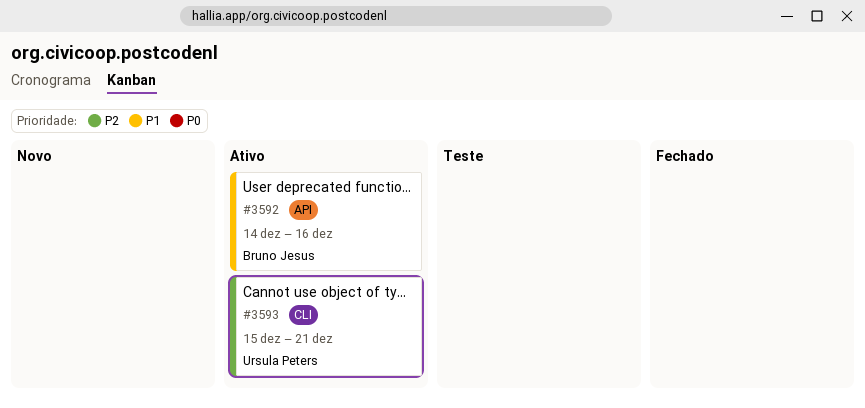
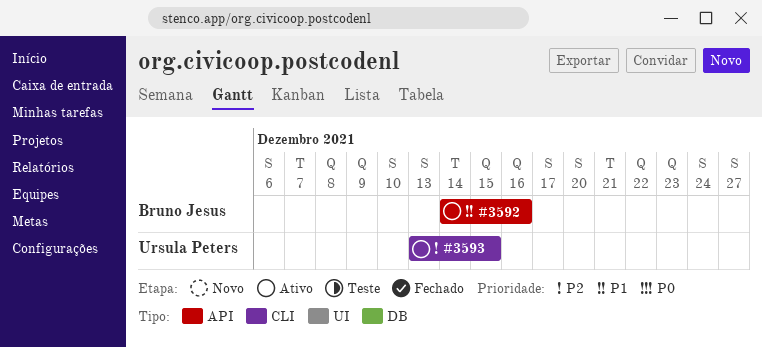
#3593, start: Dec 15 -> Dec 13
#3593, due: Dec 21 -> Dec 15

